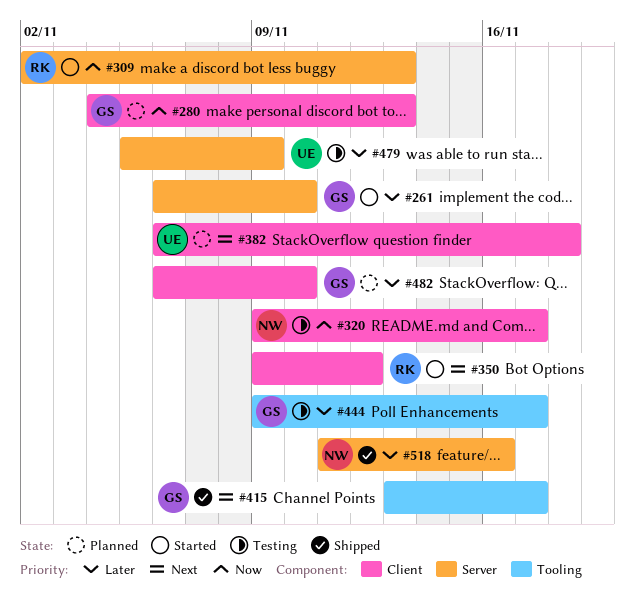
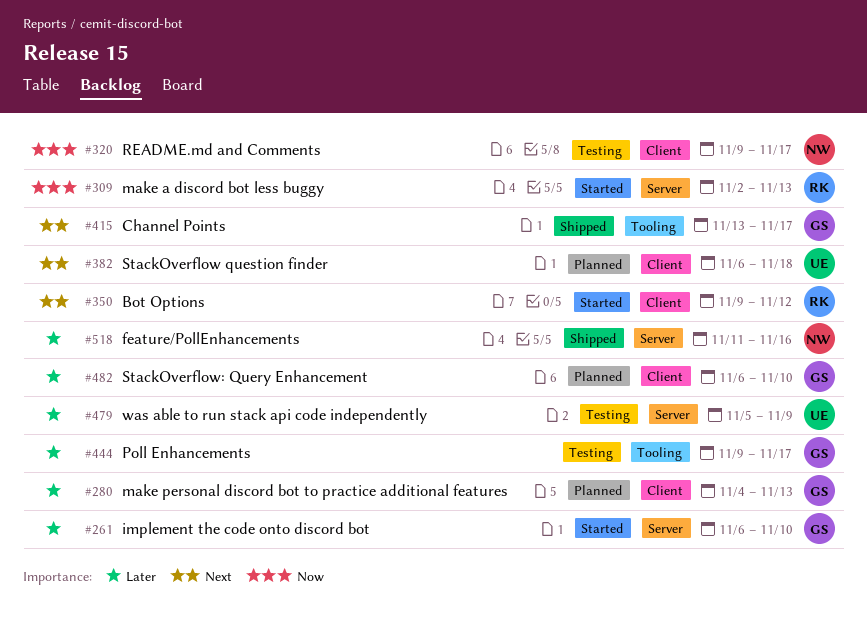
#280, priority: Now -> Later

